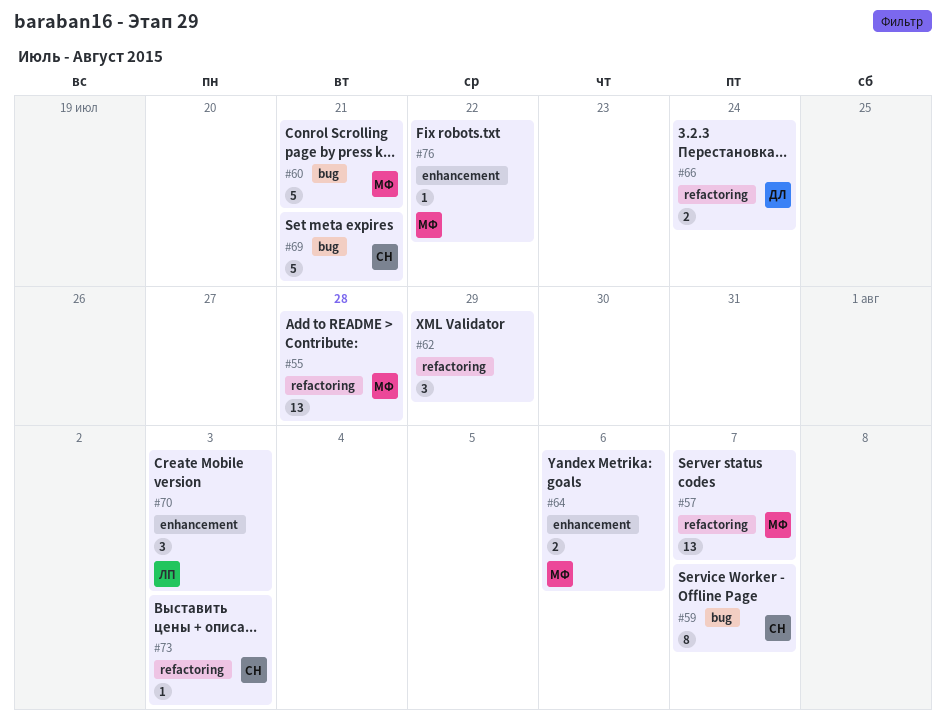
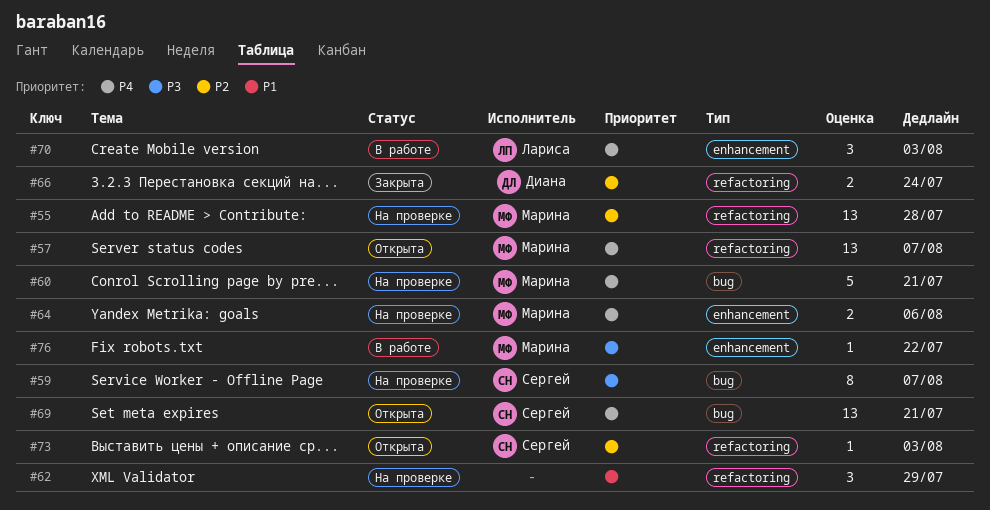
#69, estimate: 5 -> 13

